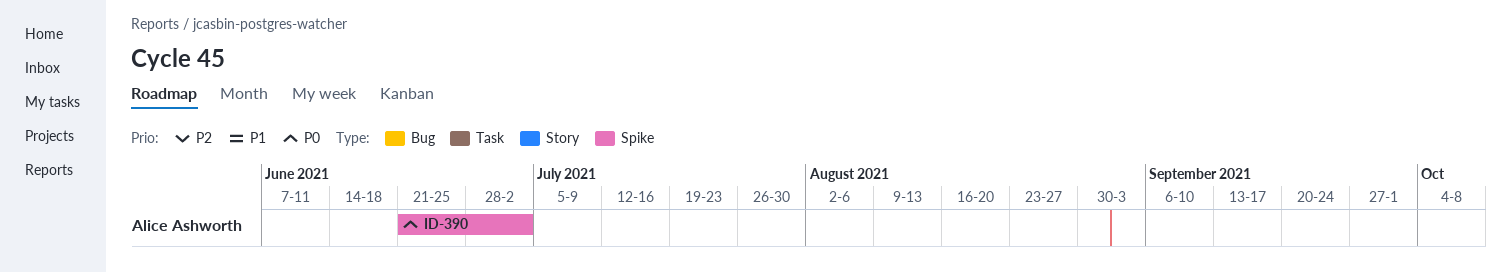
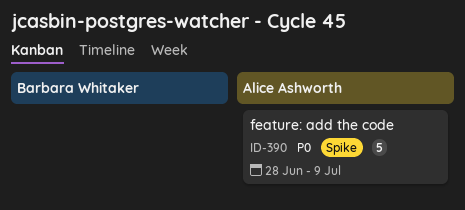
ID-390, start: Jun 21 -> Jun 28
ID-390, due: Jul 2 -> Jul 9

